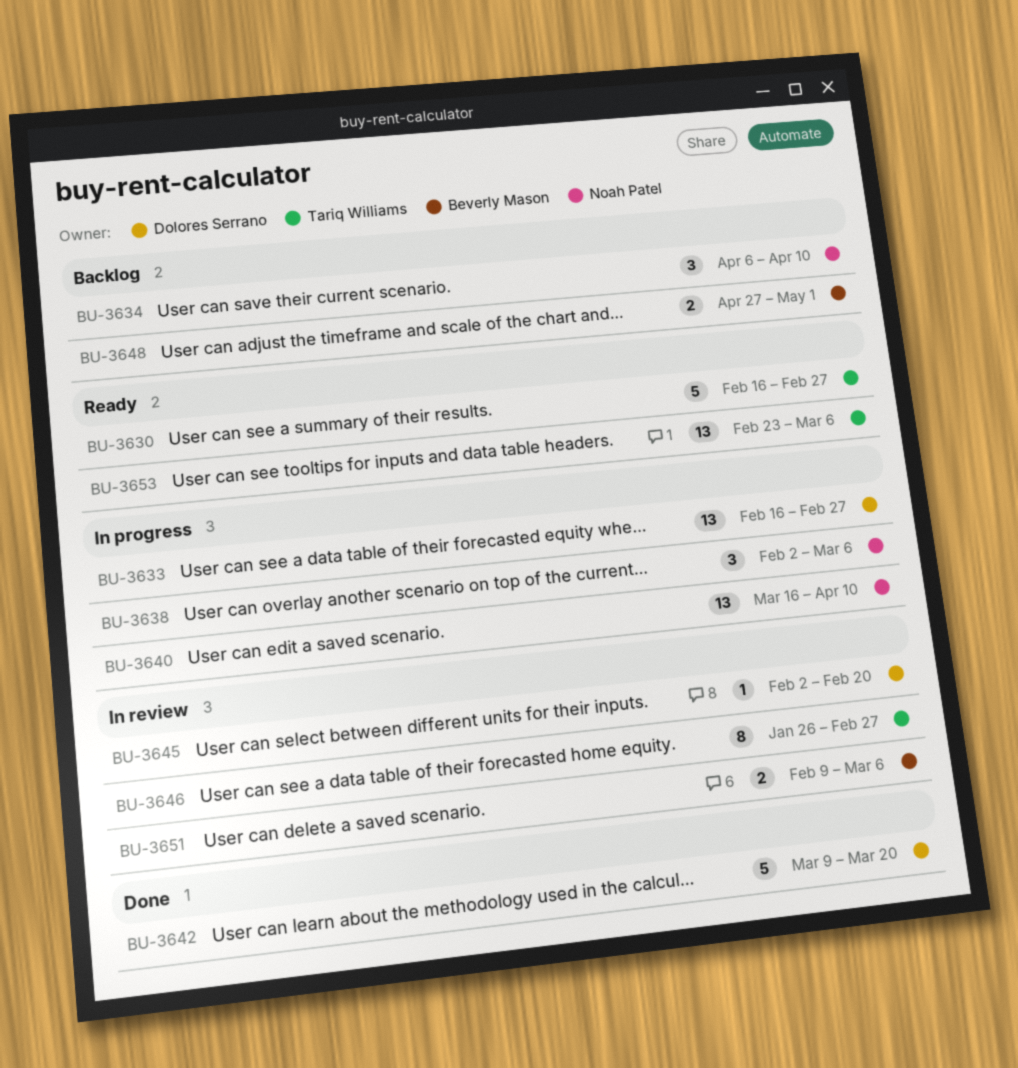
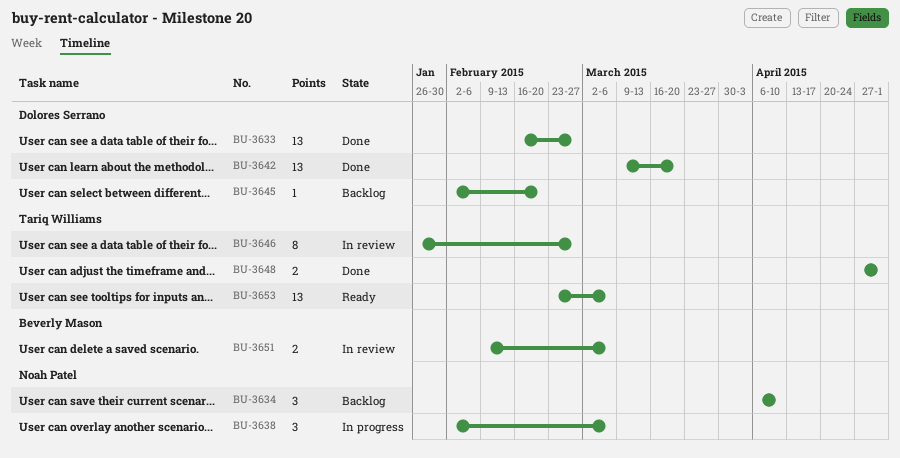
BU-3630: present -> none
BU-3633, status: In progress -> Done
BU-3640: present -> none
BU-3642, estimate: 5 -> 13
BU-3645, status: In review -> Backlog
BU-3648, status: Backlog -> Done
BU-3648, owner: Beverly Mason -> Tariq Williams

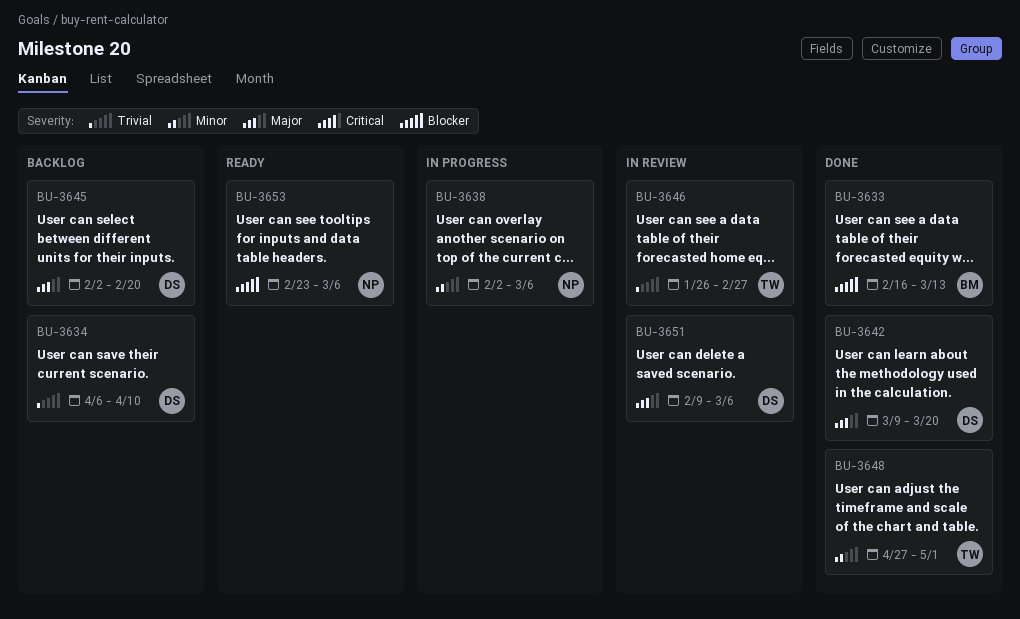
BU-3633, owner: Dolores Serrano -> Beverly Mason
BU-3633, due: Feb 27 -> Mar 13
BU-3634, owner: Noah Patel -> Dolores Serrano
BU-3651, owner: Beverly Mason -> Dolores Serrano
BU-3653, owner: Tariq Williams -> Noah Patel

